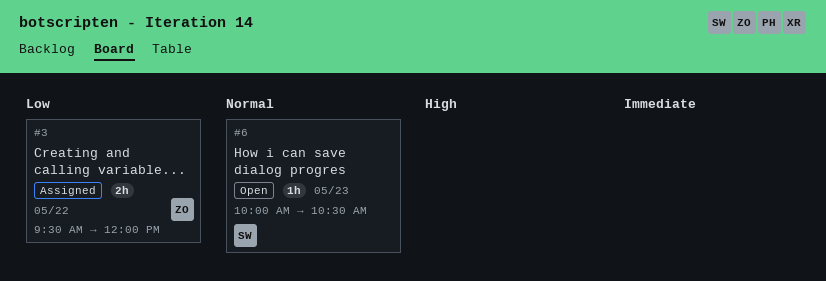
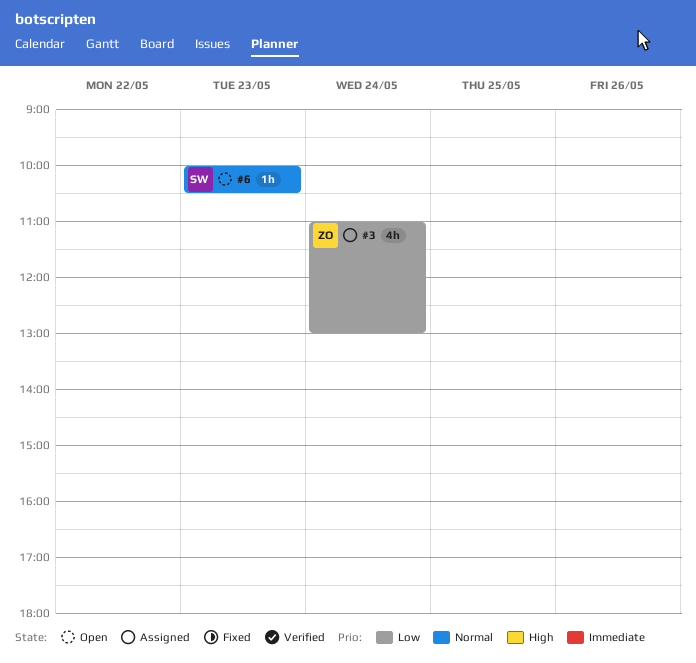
#3, estimate: 2h -> 4h
#3, day: May 22 -> May 24
#3, begins: 09:30 -> 11:00
#3, ends: 12:00 -> 13:00

